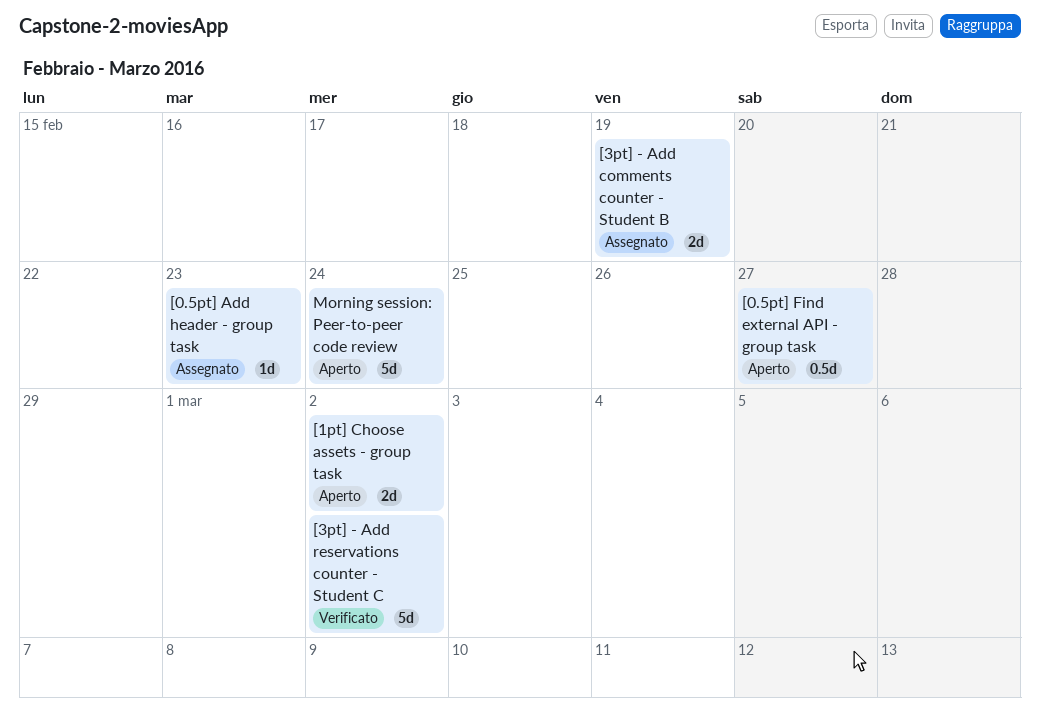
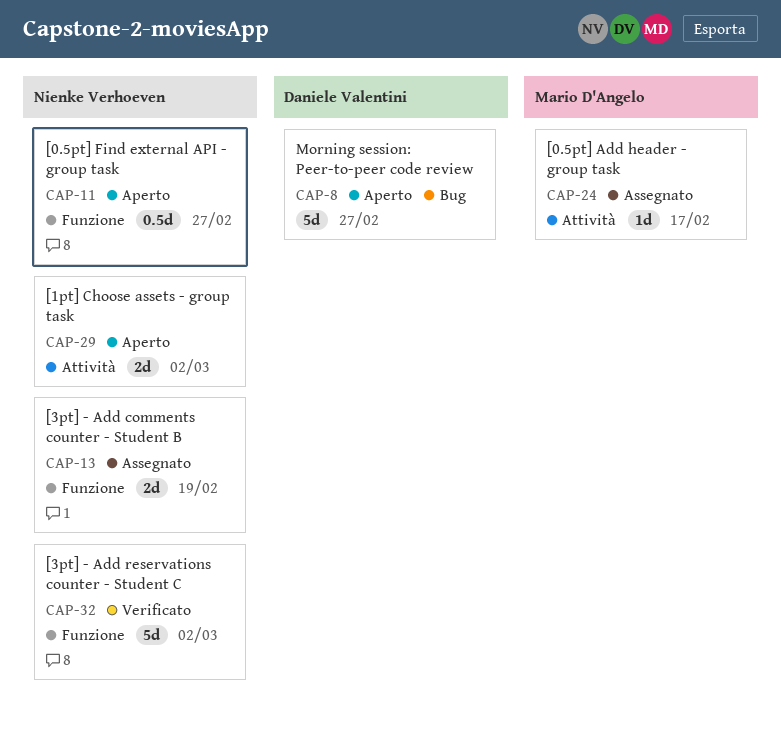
[0.5pt] Add header - group task, due: Feb 23 -> Feb 17
Morning session: Peer-to-peer code review, due: Feb 24 -> Feb 27

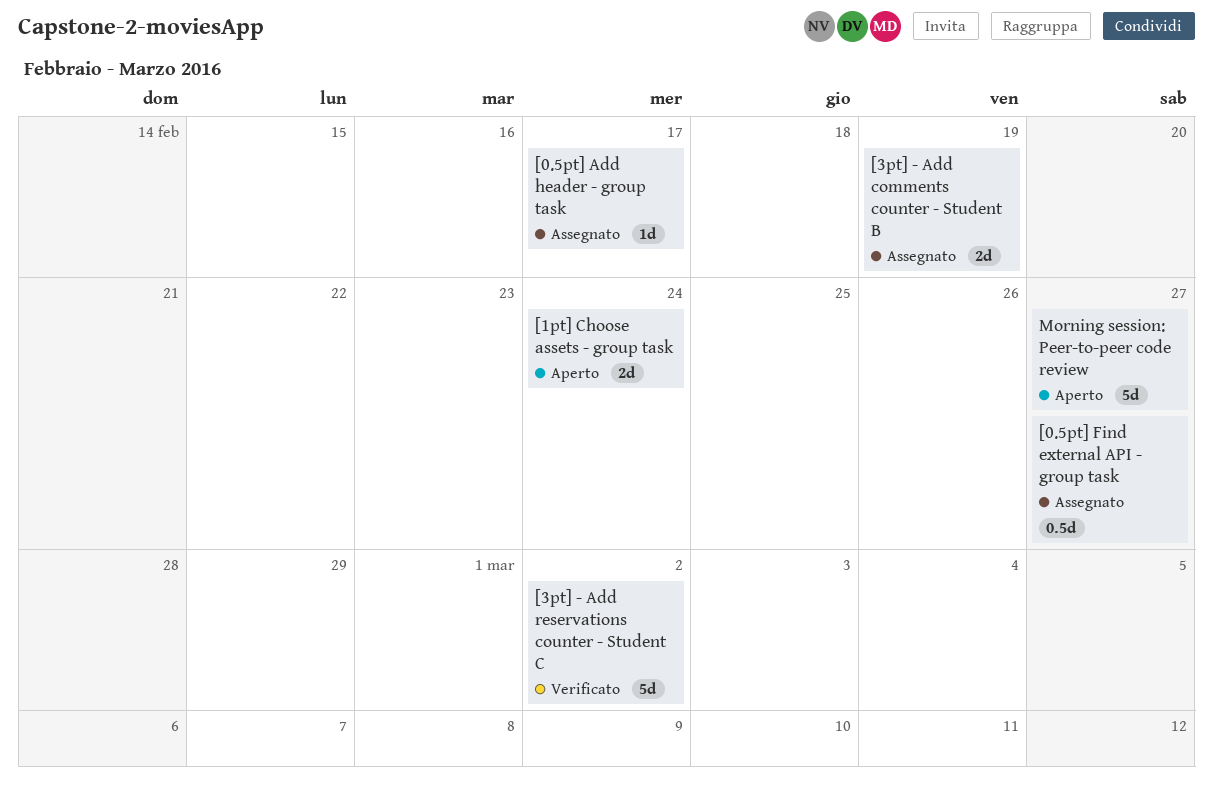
[0.5pt] Find external API - group task, status: Aperto -> Assegnato
[1pt] Choose assets - group task, due: Mar 2 -> Feb 24

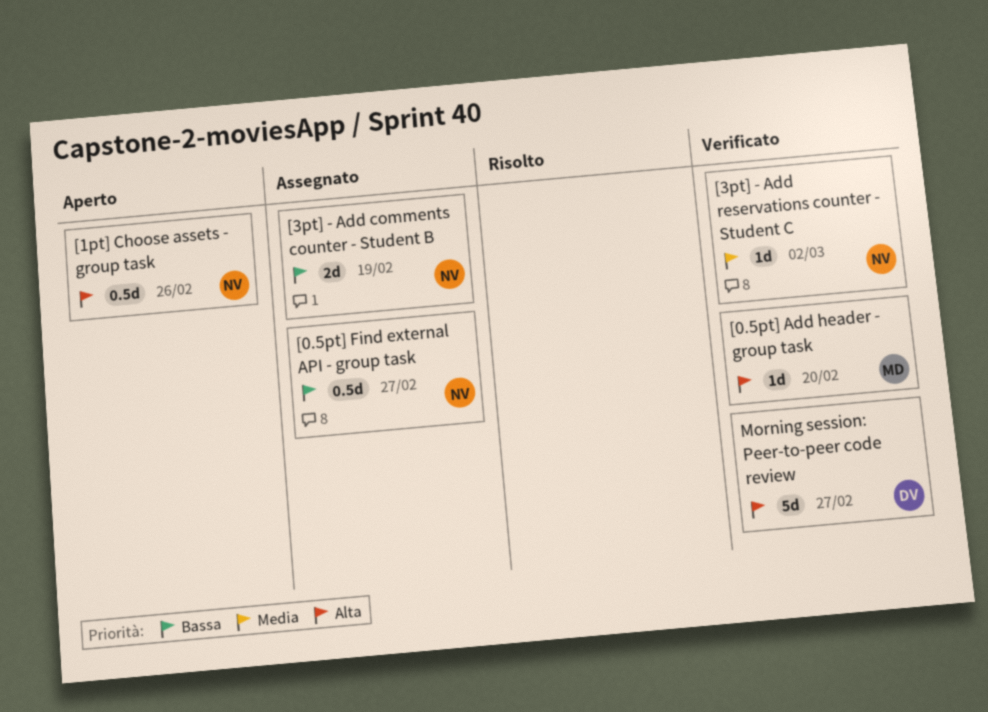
[0.5pt] Add header - group task, status: Assegnato -> Verificato
[0.5pt] Add header - group task, due: Feb 17 -> Feb 20
[1pt] Choose assets - group task, estimate: 2d -> 0.5d
[1pt] Choose assets - group task, due: Feb 24 -> Feb 26
[3pt] - Add reservations counter - Student C, estimate: 5d -> 1d
Morning session: Peer-to-peer code review, status: Aperto -> Verificato

